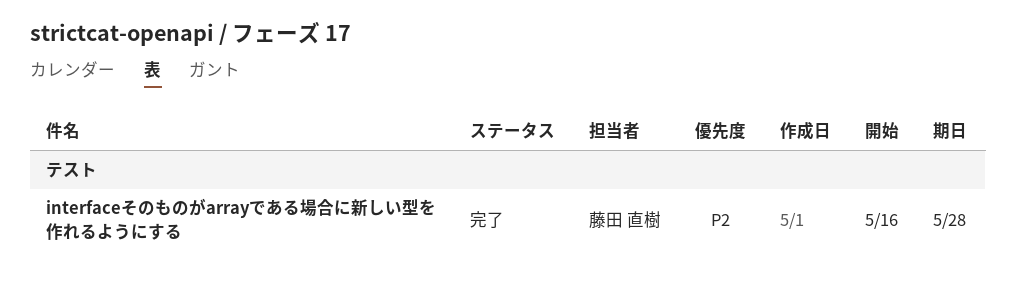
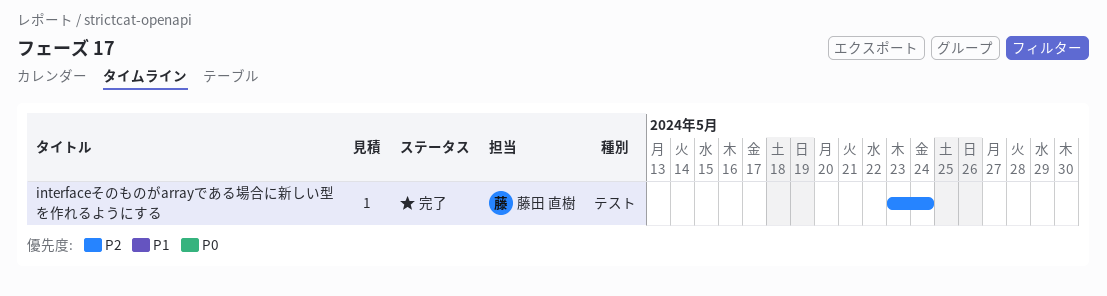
interfaceそのものがarrayである場合に新しい型を作れるようにする, start: May 16 -> May 23
interfaceそのものがarrayである場合に新しい型を作れるようにする, due: May 28 -> May 24

